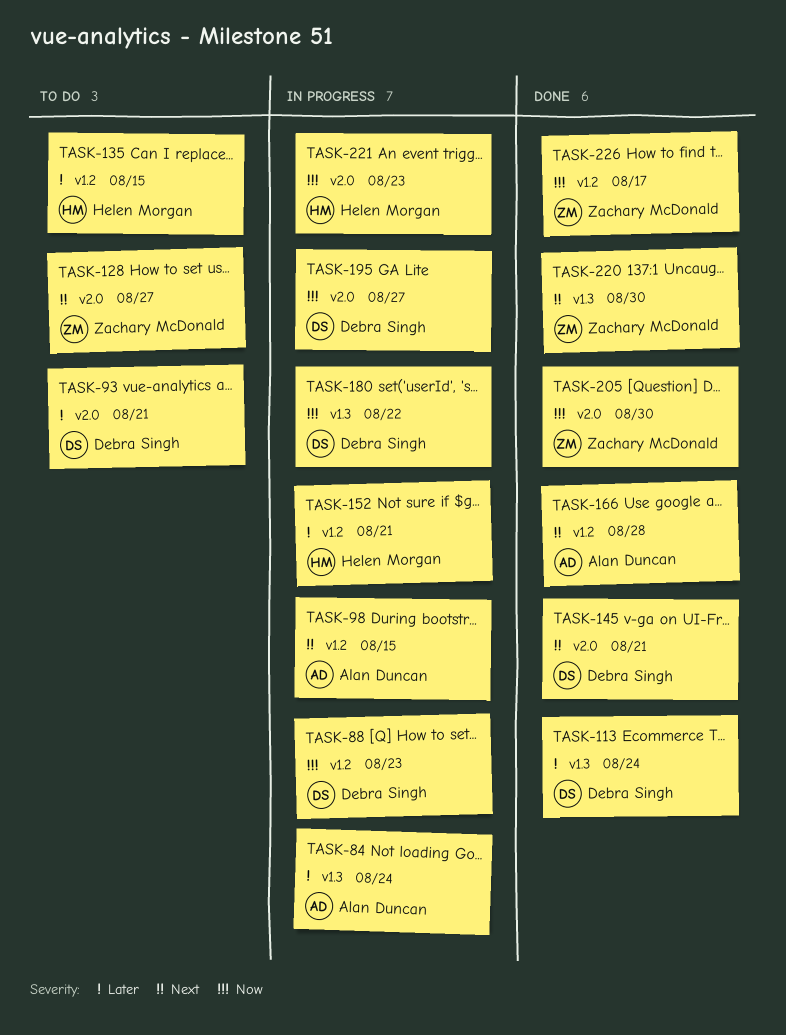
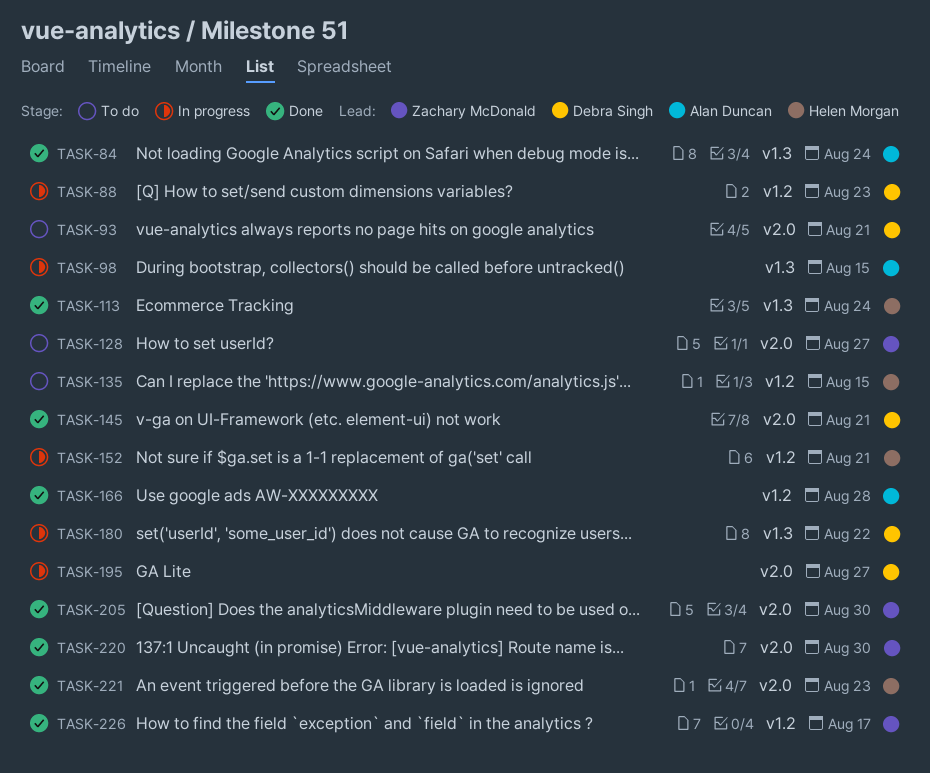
TASK-84, status: In progress -> Done
TASK-98, label: v1.2 -> v1.3
TASK-113, owner: Debra Singh -> Helen Morgan
TASK-220, label: v1.3 -> v2.0
TASK-221, status: In progress -> Done

